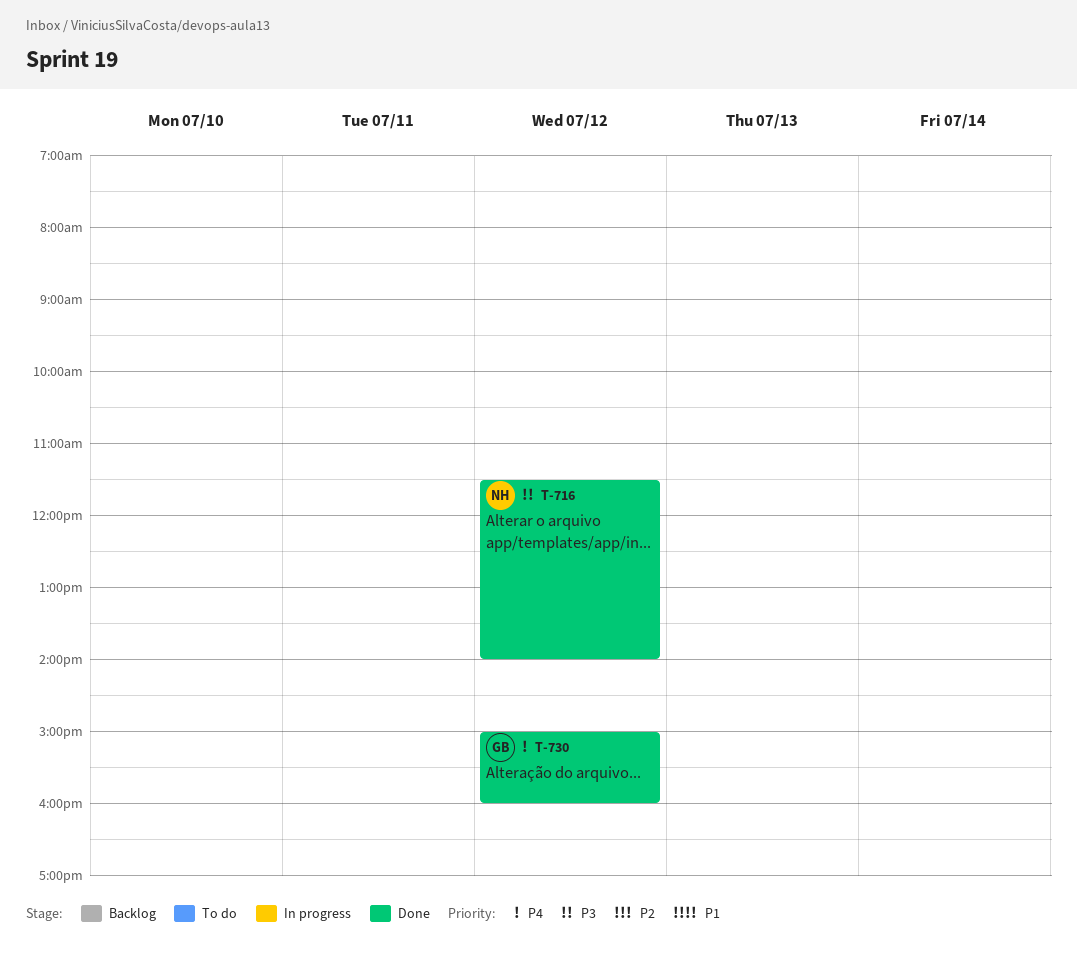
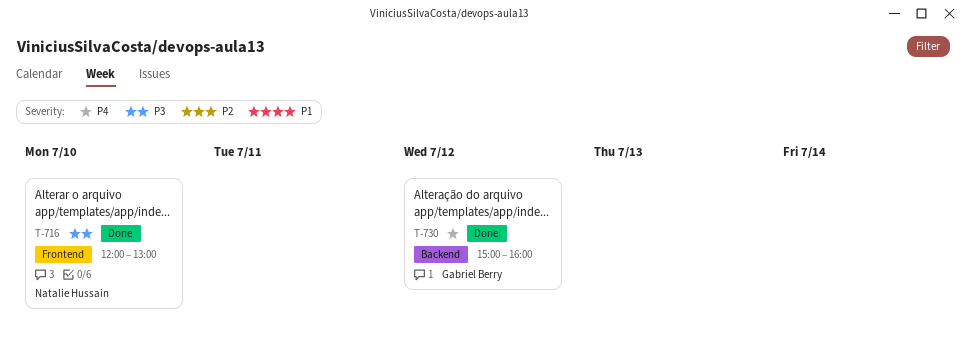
T-716, day: Jul 12 -> Jul 10
T-716, begins: 11:30 -> 12:00
T-716, ends: 14:00 -> 13:00

